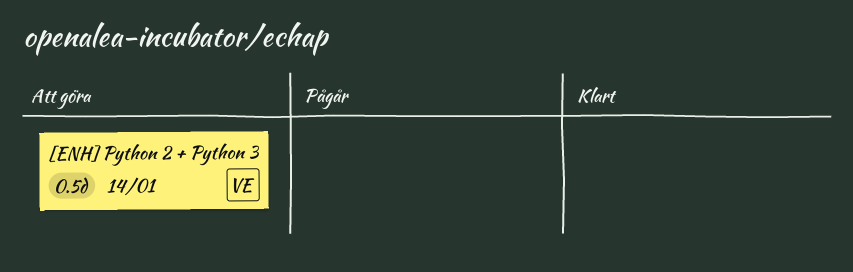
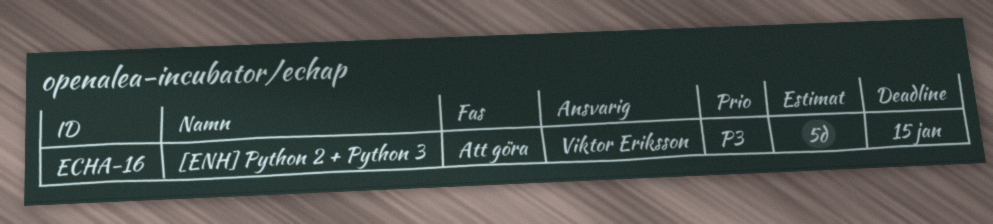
[ENH] Python 2 + Python 3, estimate: 0.5d -> 5d
[ENH] Python 2 + Python 3, due: Jan 14 -> Jan 15

